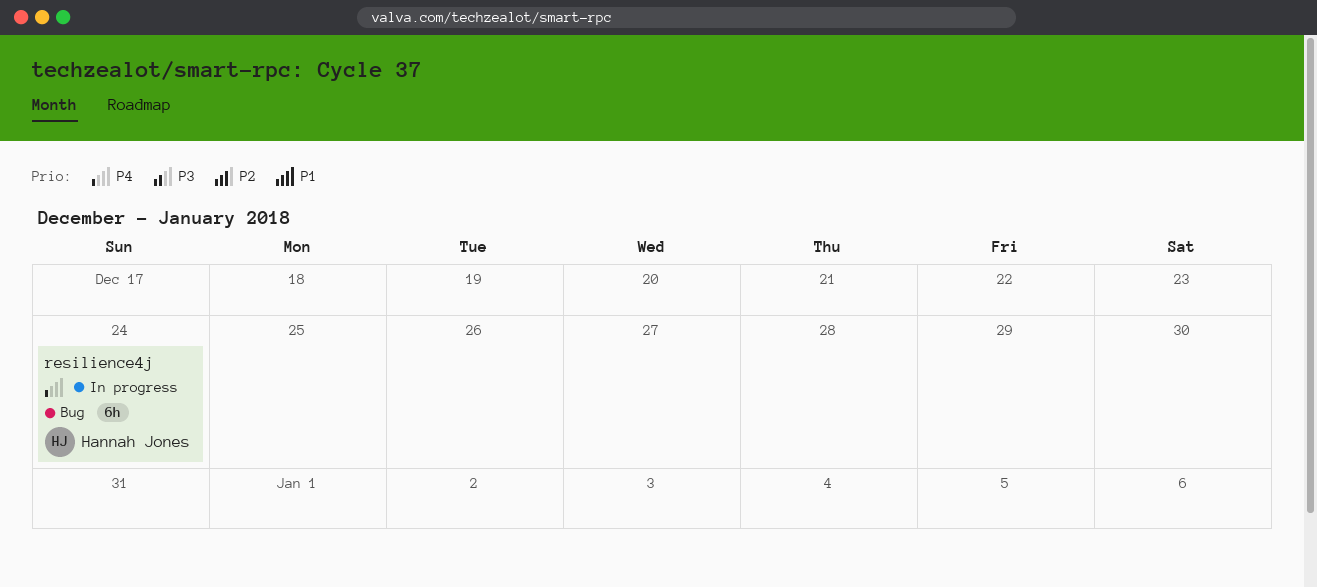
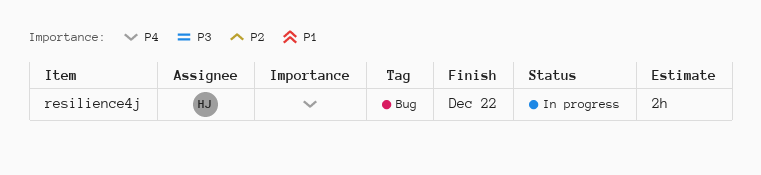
resilience4j, estimate: 6h -> 2h
resilience4j, due: Dec 24 -> Dec 22

